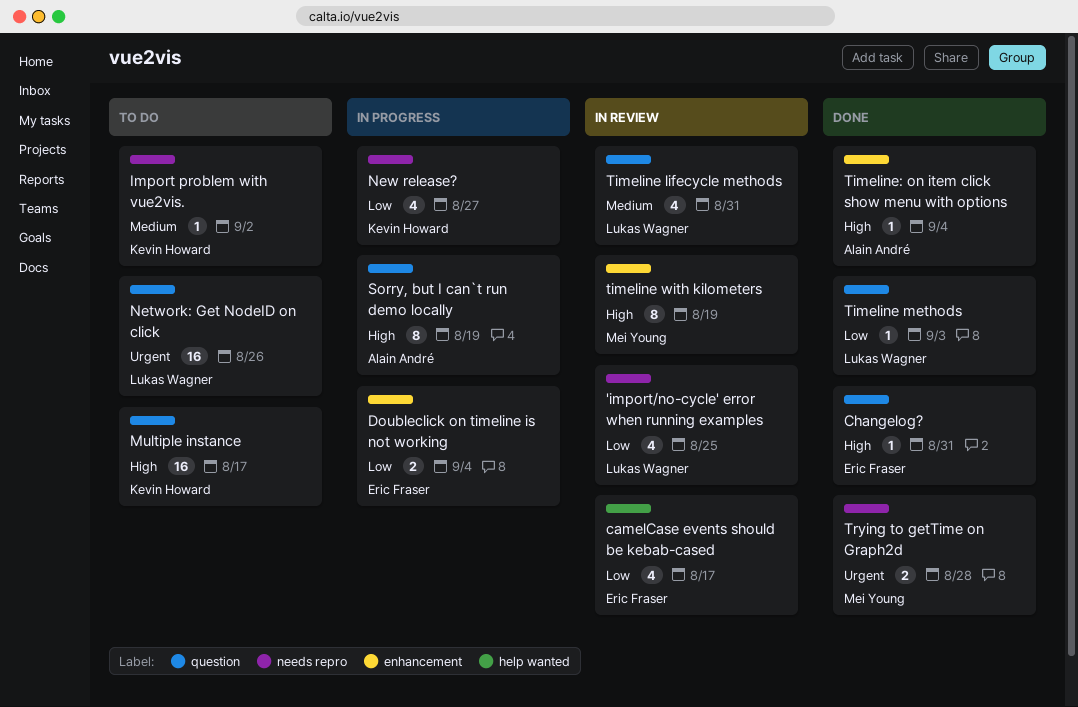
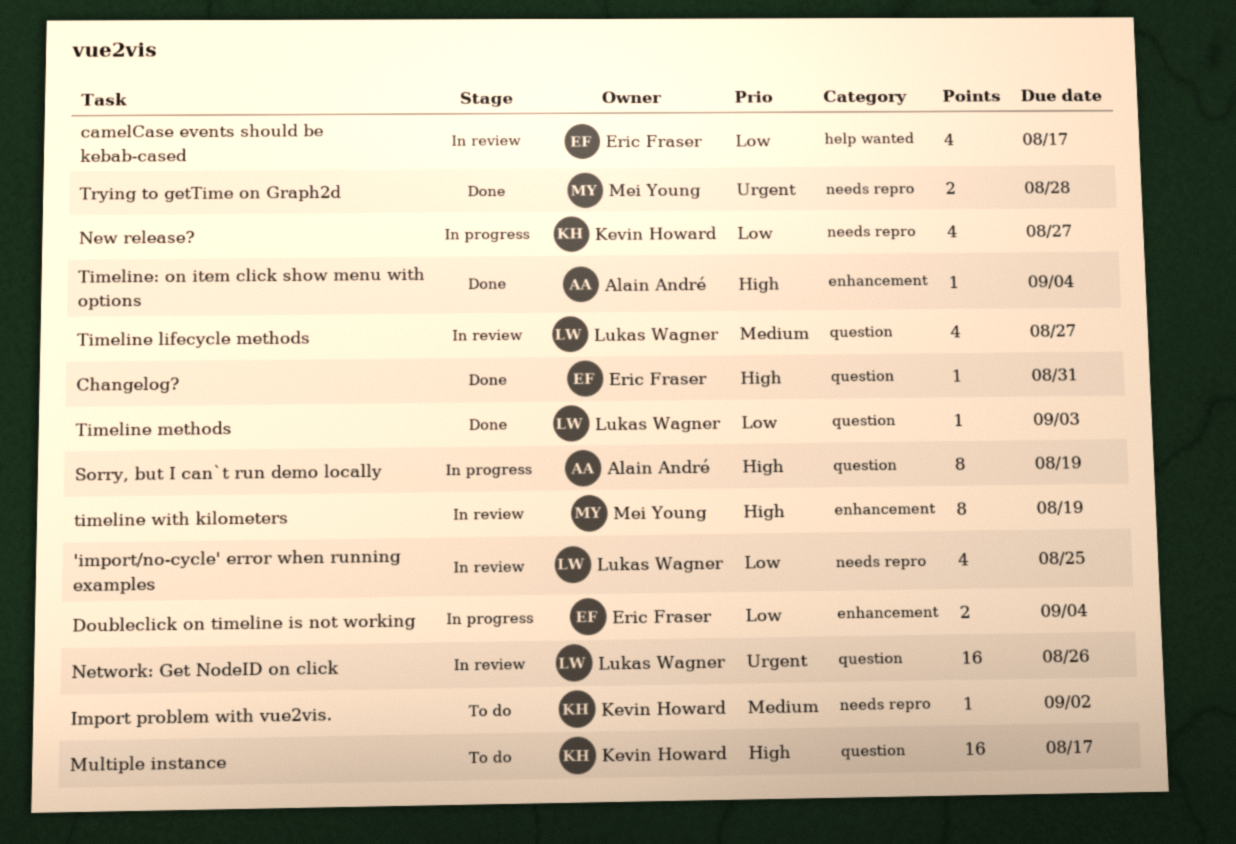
Network: Get NodeID on click, status: To do -> In review
Timeline lifecycle methods, due: Aug 31 -> Aug 27

